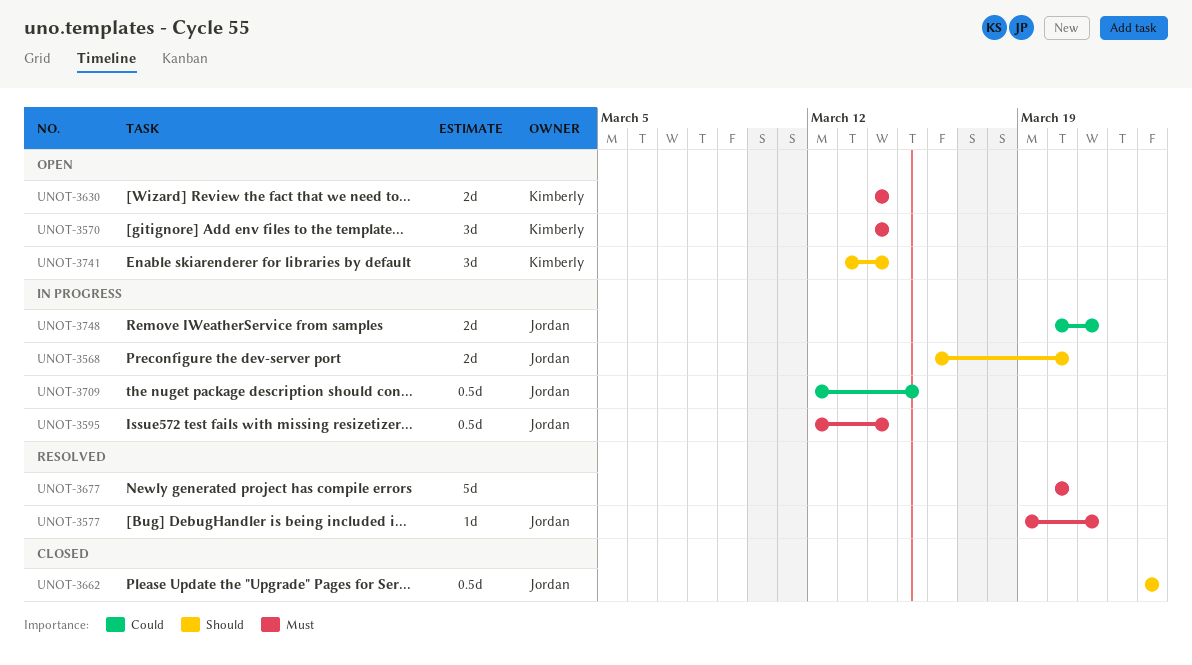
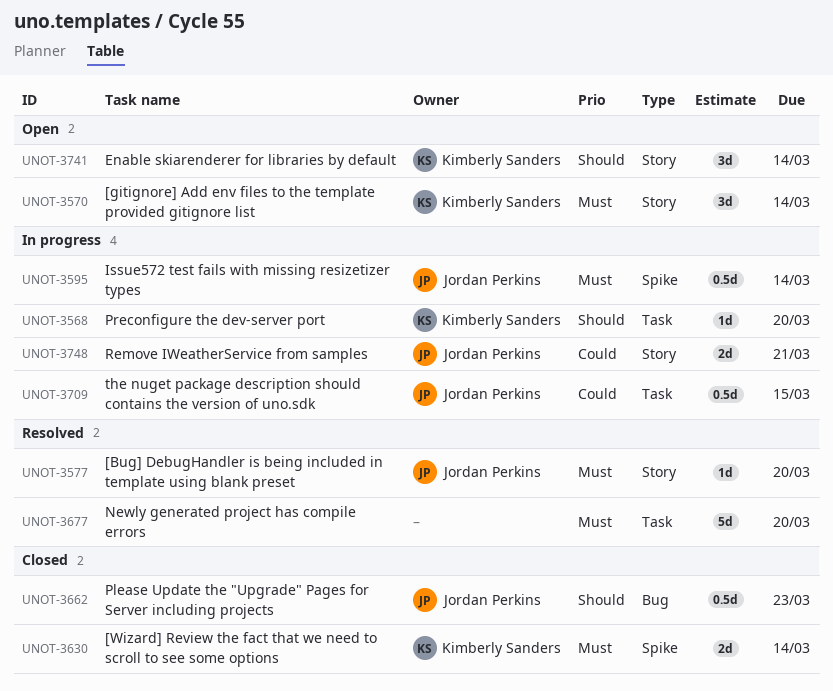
UNOT-3568, owner: Jordan Perkins -> Kimberly Sanders
UNOT-3568, estimate: 2d -> 1d
UNOT-3577, due: Mar 21 -> Mar 20
UNOT-3630, status: Open -> Closed

